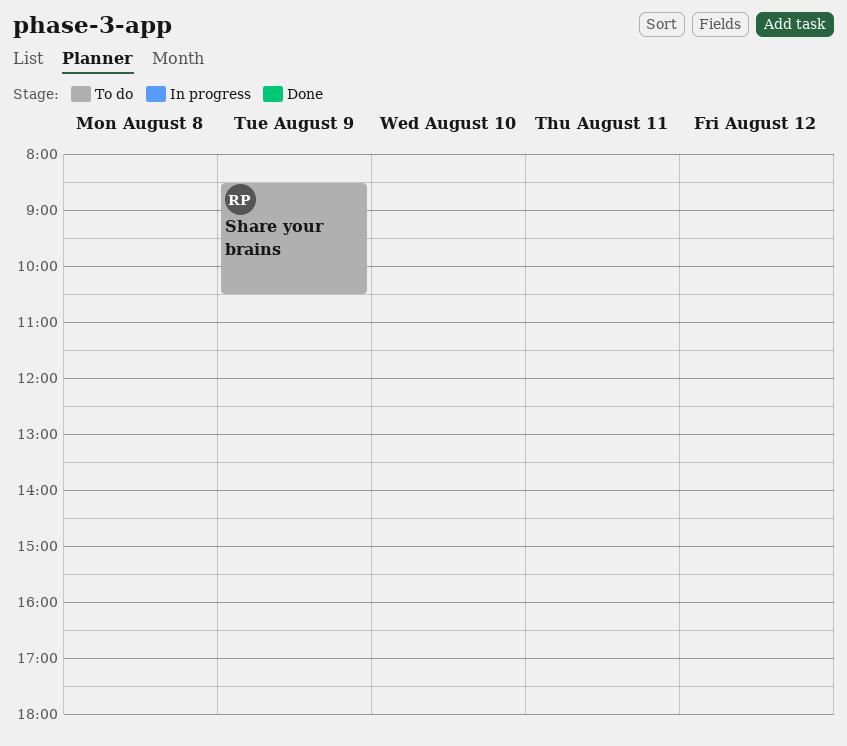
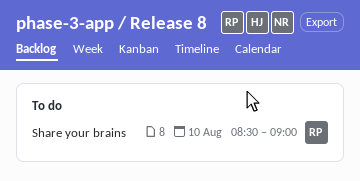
Share your brains, day: Aug 9 -> Aug 10
Share your brains, ends: 10:30 -> 09:00

